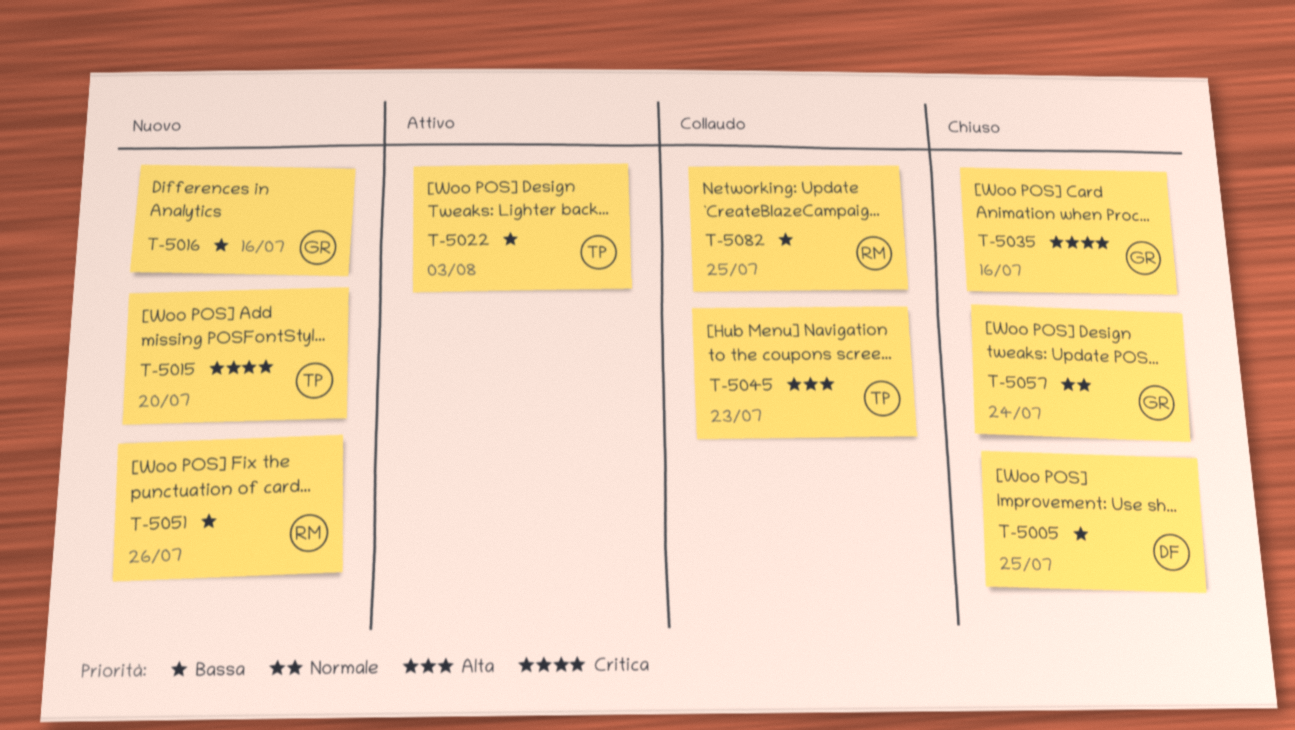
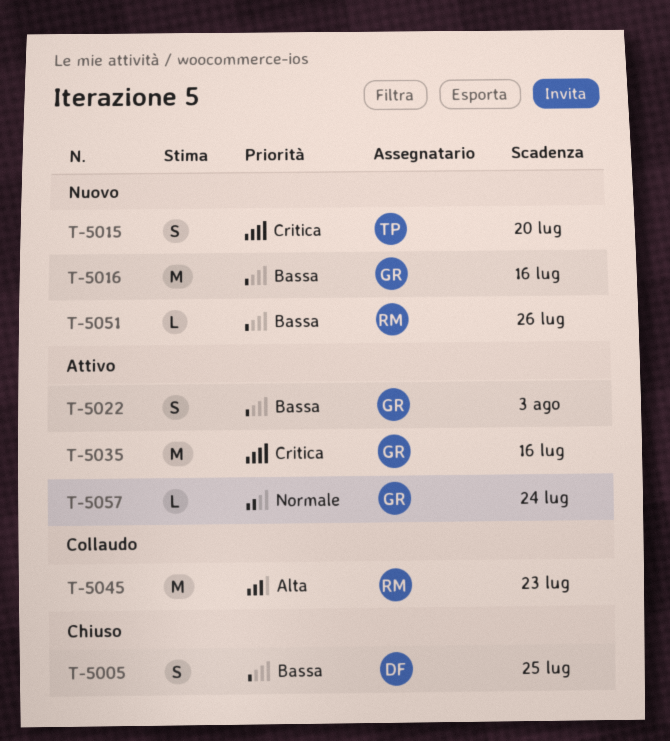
T-5022, owner: TP -> GR
T-5035, status: Chiuso -> Attivo
T-5045, owner: TP -> RM
T-5057, status: Chiuso -> Attivo
T-5082: present -> none

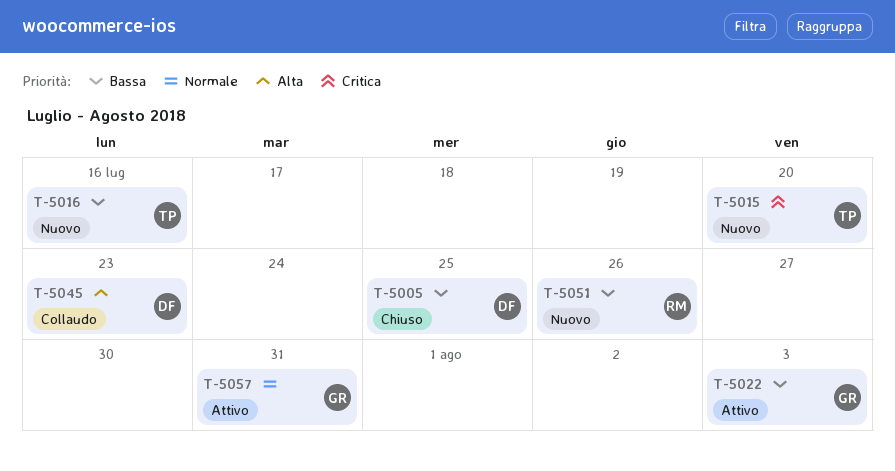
T-5016, owner: GR -> TP
T-5035: present -> none
T-5045, owner: RM -> DF
T-5057, due: Jul 24 -> Jul 31

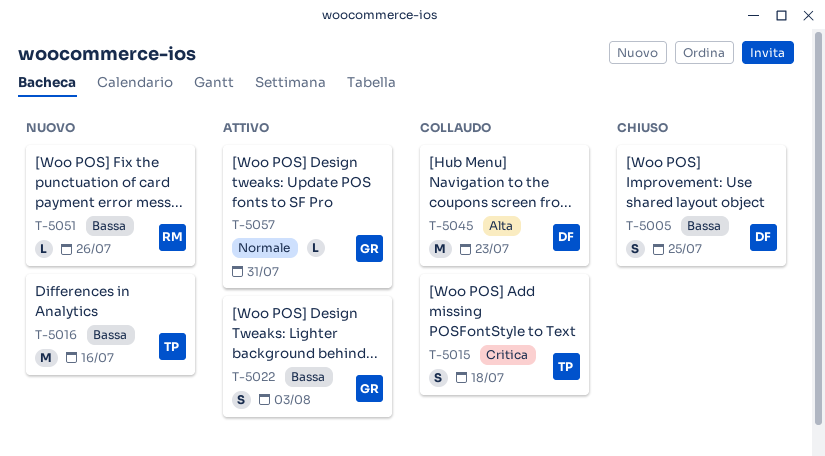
T-5015, status: Nuovo -> Collaudo
T-5015, due: Jul 20 -> Jul 18

